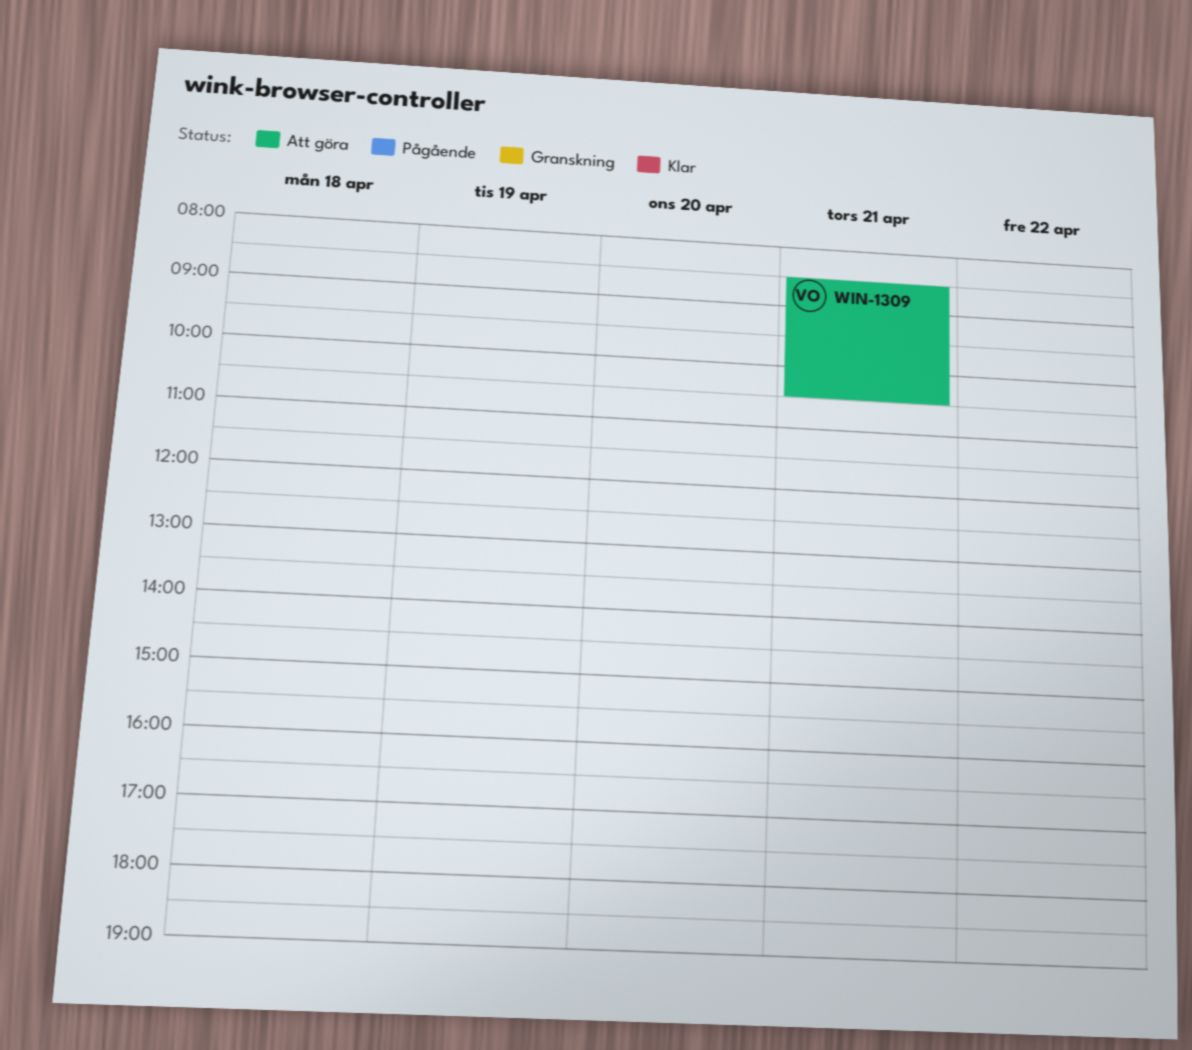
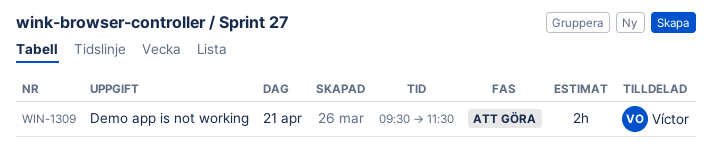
WIN-1309, begins: 08:30 -> 09:30
WIN-1309, ends: 10:30 -> 11:30

